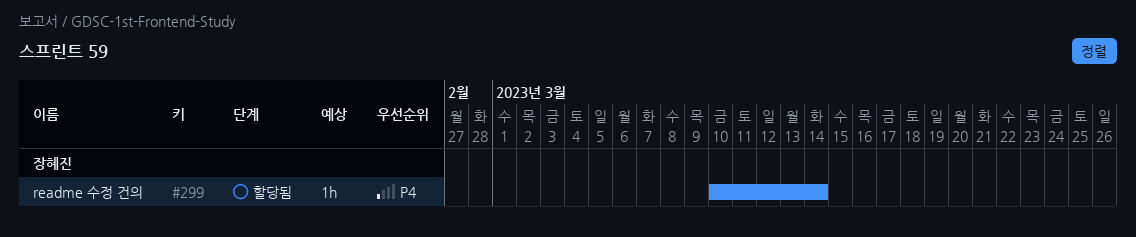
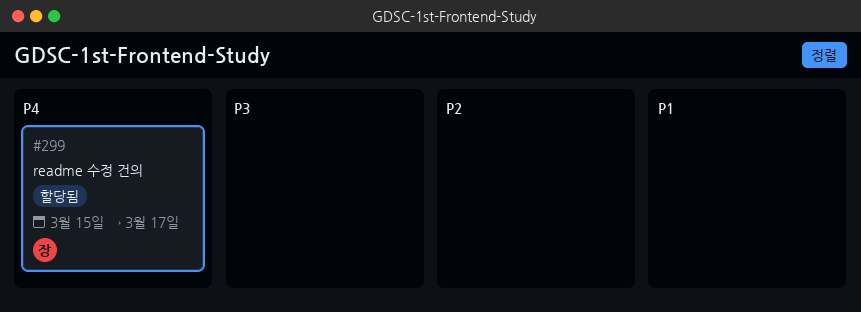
#299, start: Mar 10 -> Mar 15
#299, due: Mar 14 -> Mar 17

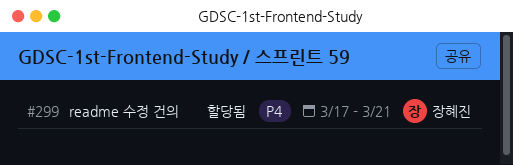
#299, start: Mar 15 -> Mar 17
#299, due: Mar 17 -> Mar 21

